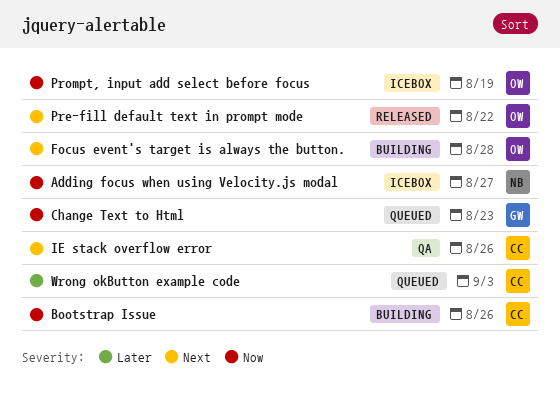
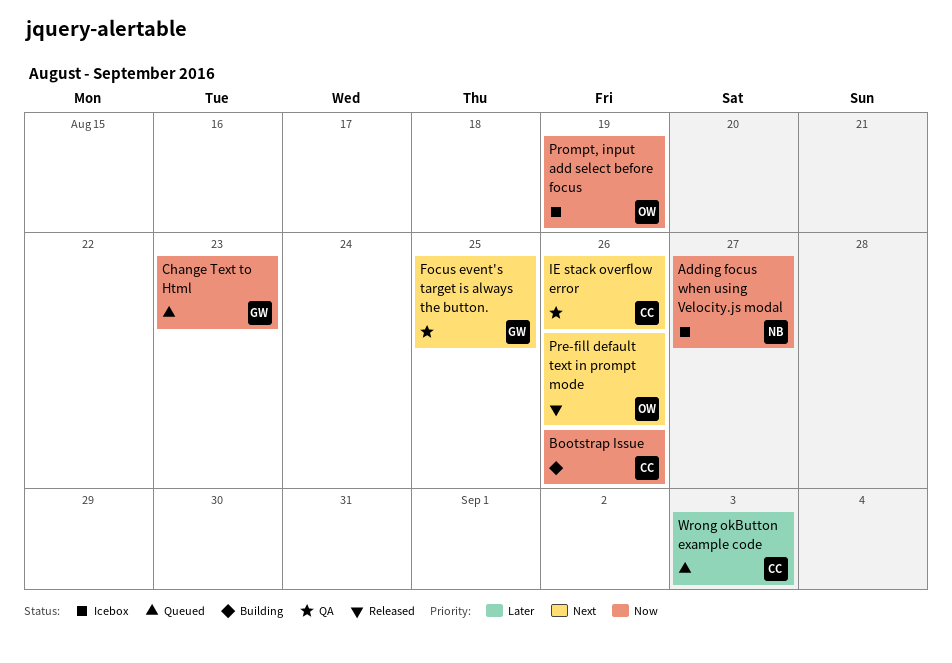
Focus event's target is always the button., status: Building -> QA
Focus event's target is always the button., owner: OW -> GW
Focus event's target is always the button., due: Aug 28 -> Aug 25
Pre-fill default text in prompt mode, due: Aug 22 -> Aug 26

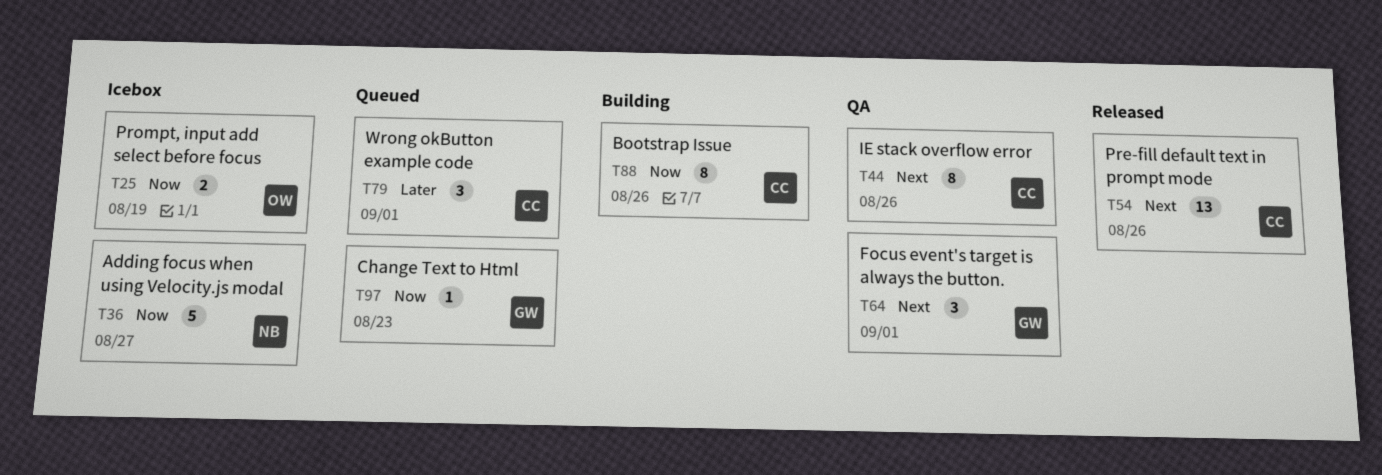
Focus event's target is always the button., due: Aug 25 -> Sep 1
Pre-fill default text in prompt mode, owner: OW -> CC
Wrong okButton example code, due: Sep 3 -> Sep 1

